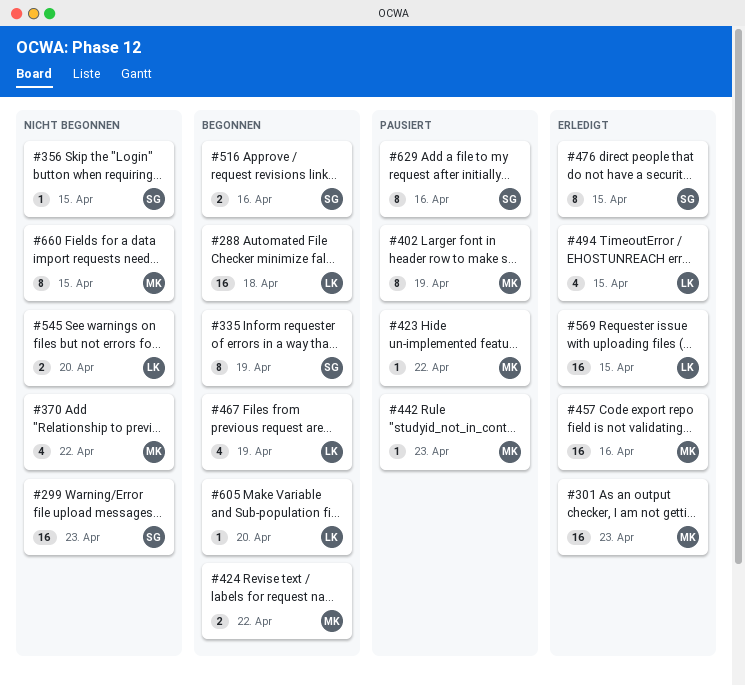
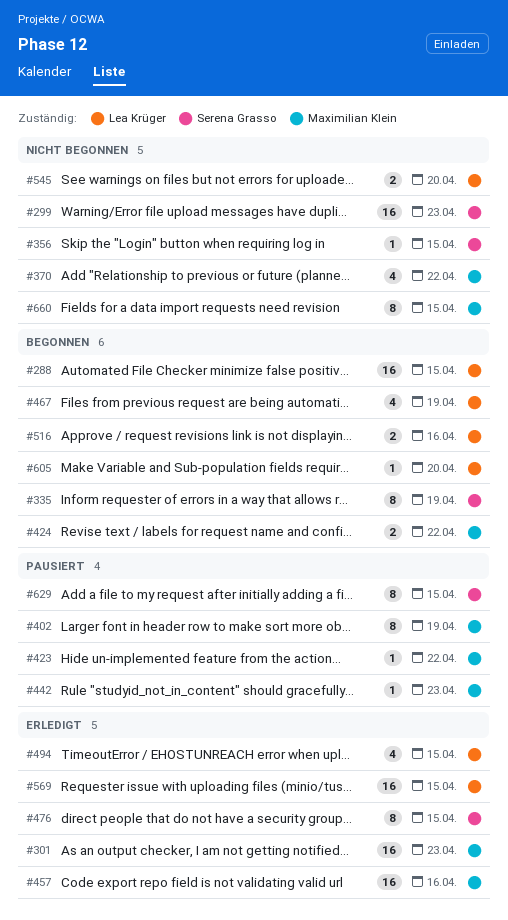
#288, due: Apr 18 -> Apr 15
#516, owner: Serena Grasso -> Lea Krüger
#629, due: Apr 16 -> Apr 15

